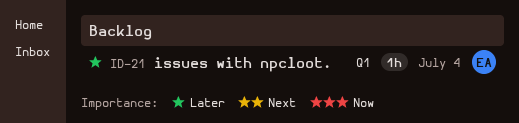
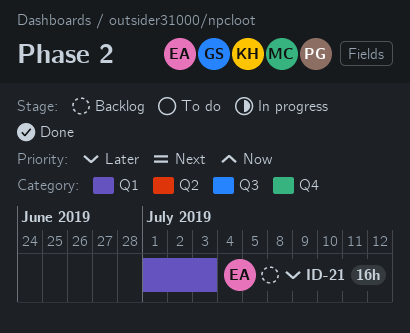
ID-21, estimate: 1h -> 16h
ID-21, due: Jul 4 -> Jul 3

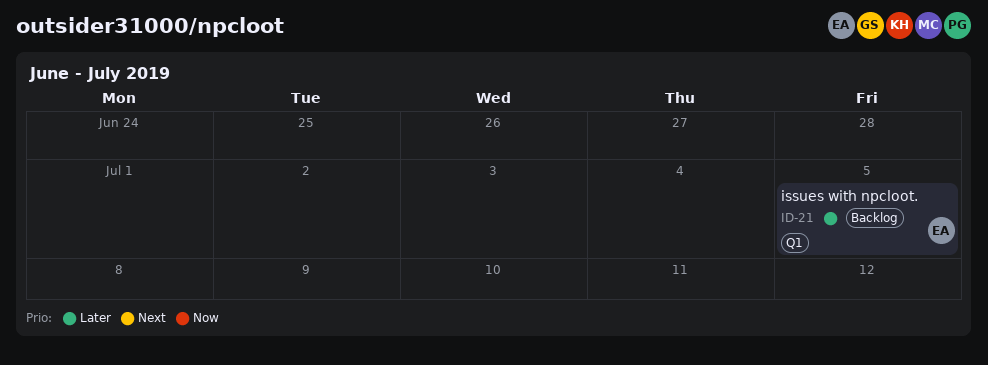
ID-21, due: Jul 3 -> Jul 5

